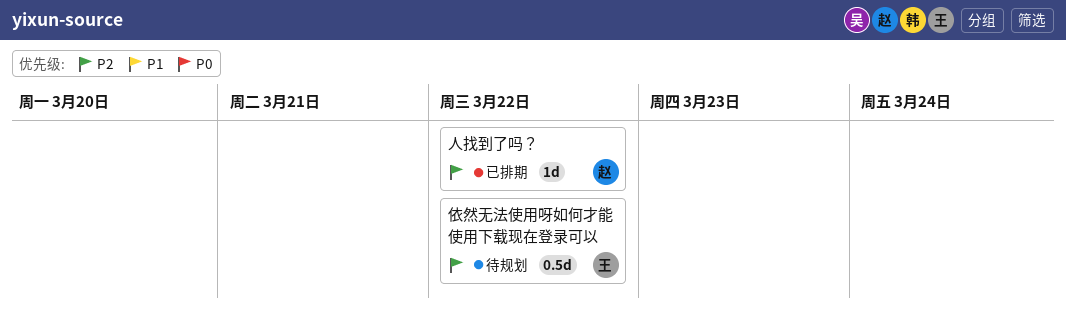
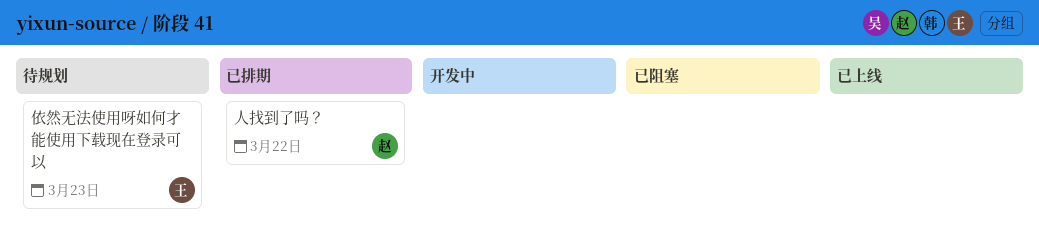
依然无法使用呀如何才能使用下载现在登录可以, due: Mar 22 -> Mar 23

